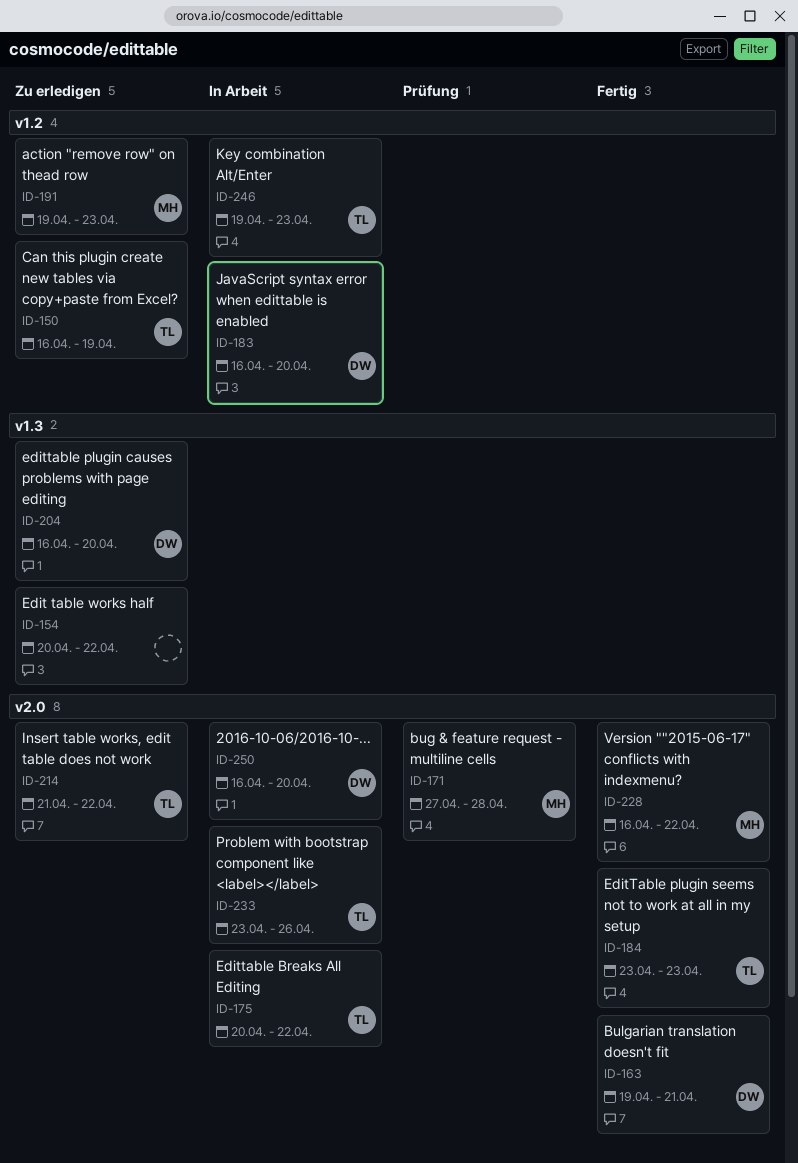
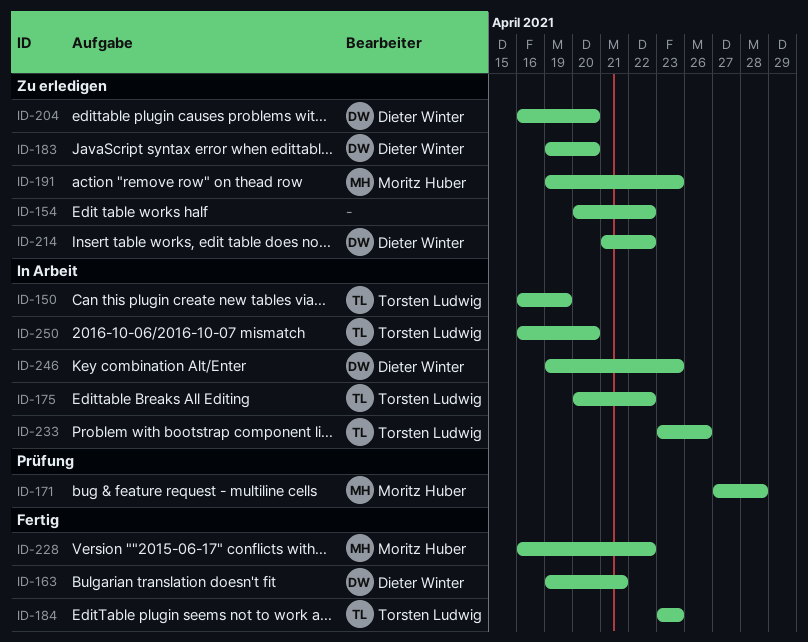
ID-150, status: Zu erledigen -> In Arbeit
ID-183, status: In Arbeit -> Zu erledigen
ID-183, start: Apr 16 -> Apr 19
ID-214, owner: Torsten Ludwig -> Dieter Winter
ID-246, owner: Torsten Ludwig -> Dieter Winter
ID-250, owner: Dieter Winter -> Torsten Ludwig

